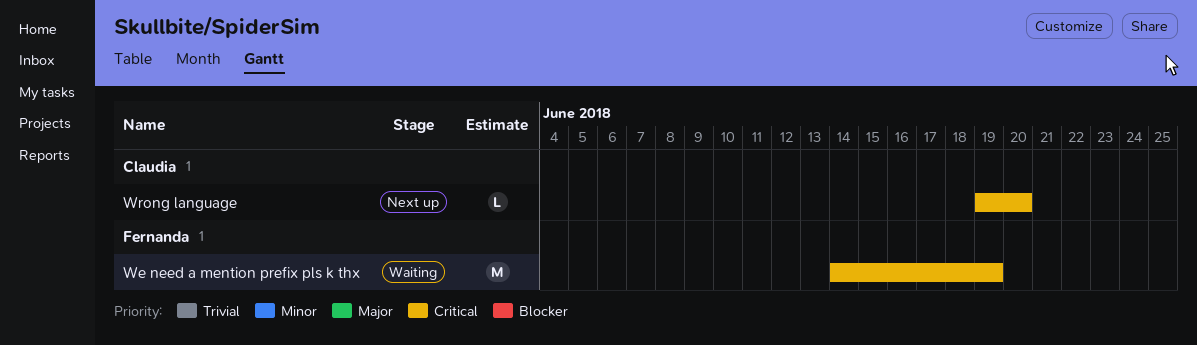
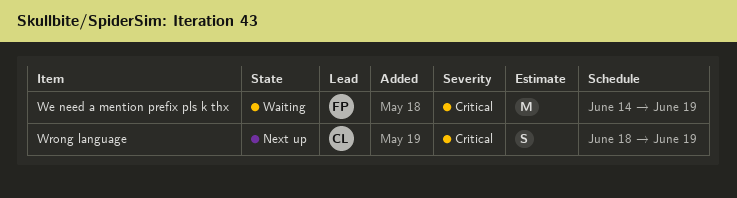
Wrong language, estimate: L -> S
Wrong language, start: Jun 19 -> Jun 18
Wrong language, due: Jun 20 -> Jun 19

